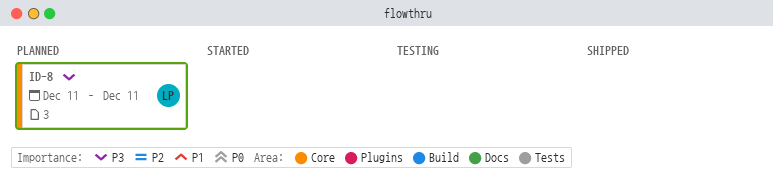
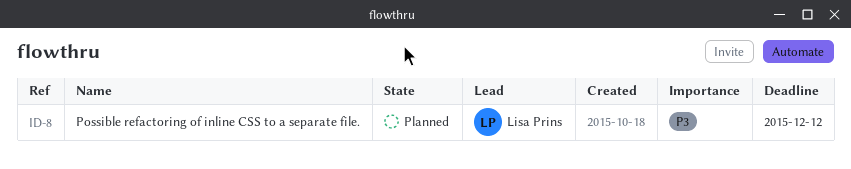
ID-8, due: Dec 11 -> Dec 12

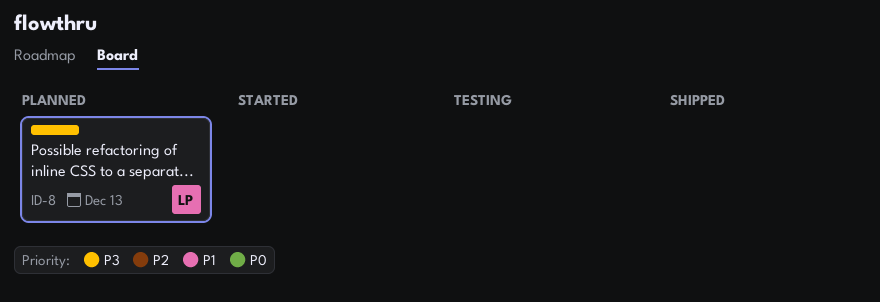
ID-8, due: Dec 12 -> Dec 13

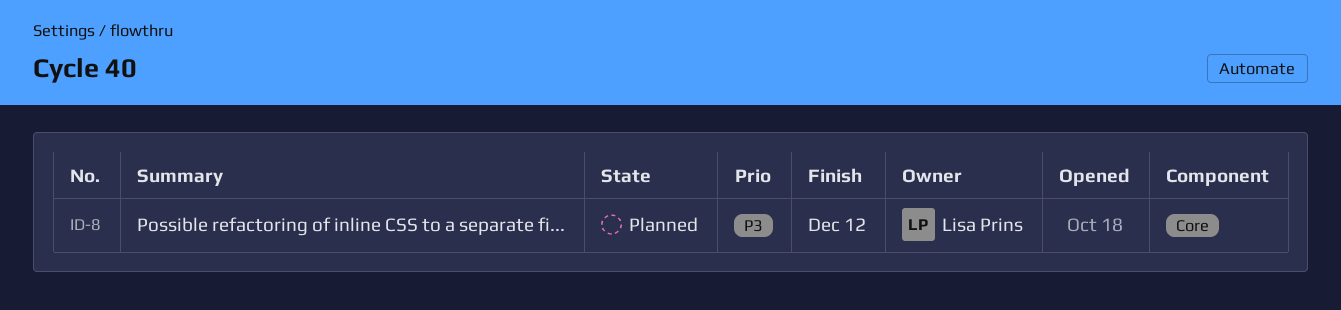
ID-8, due: Dec 13 -> Dec 12

